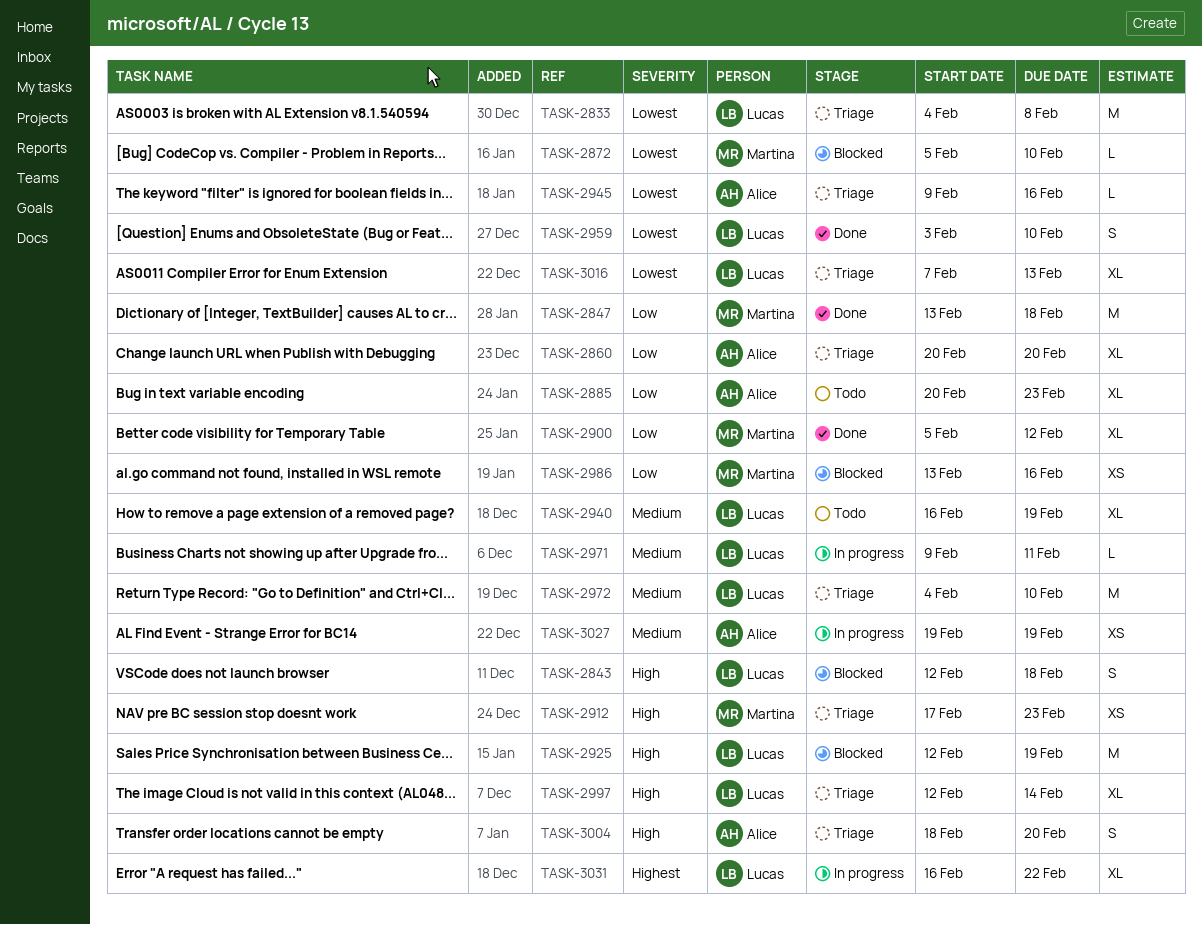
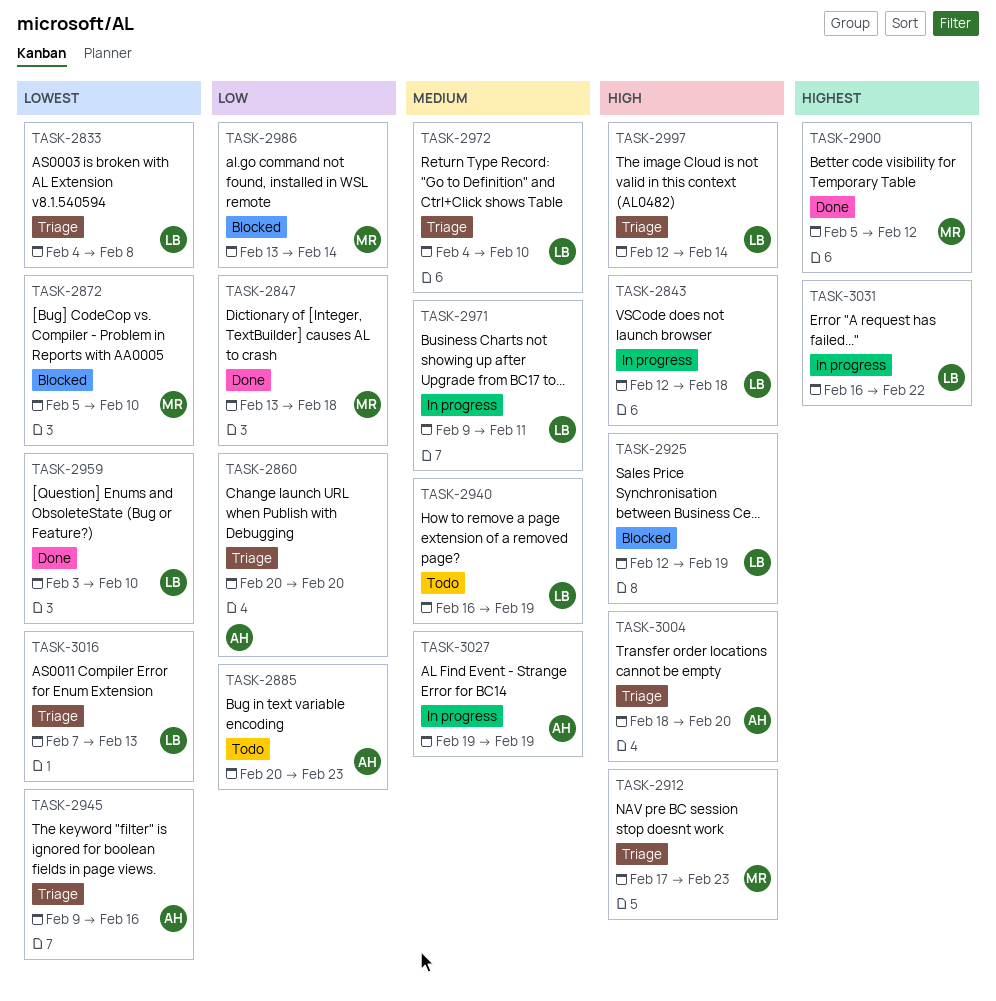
TASK-2843, status: Blocked -> In progress
TASK-2900, priority: Low -> Highest
TASK-2986, due: Feb 16 -> Feb 14

